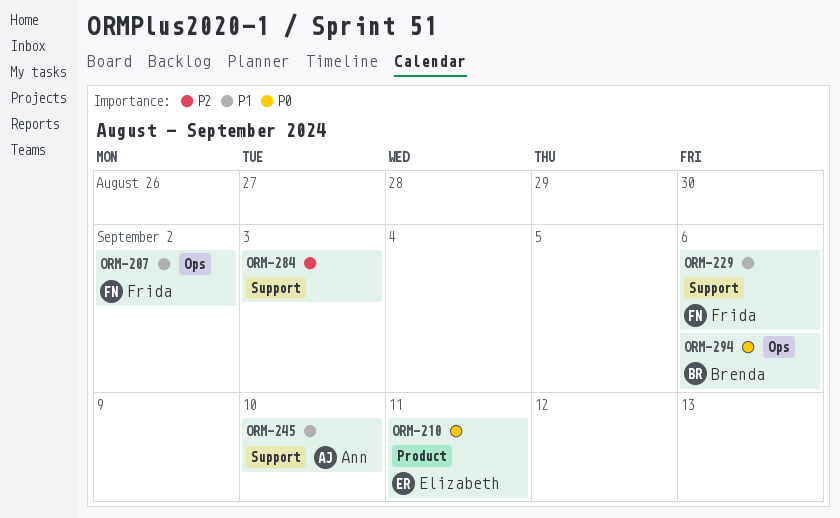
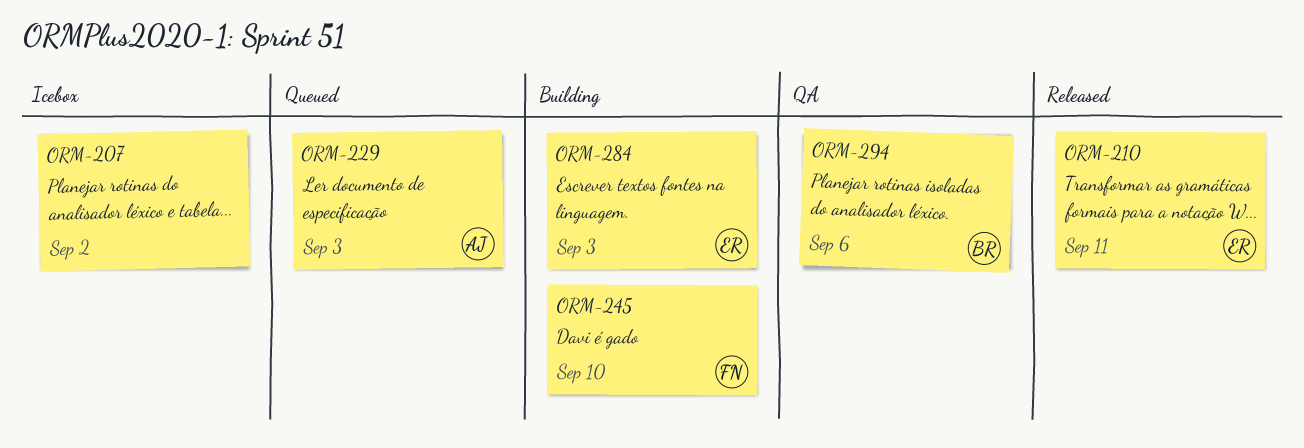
ORM-207, owner: Frida -> none
ORM-229, owner: Frida -> Ann
ORM-229, due: Sep 6 -> Sep 3
ORM-245, owner: Ann -> Frida
ORM-284, owner: none -> Elizabeth

